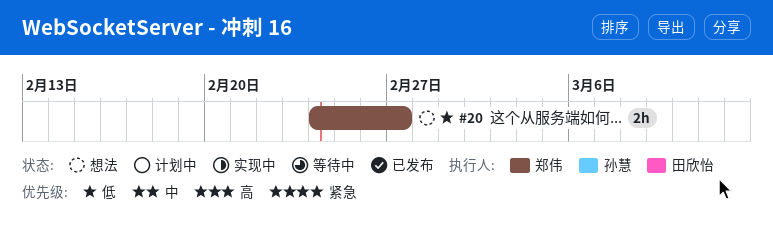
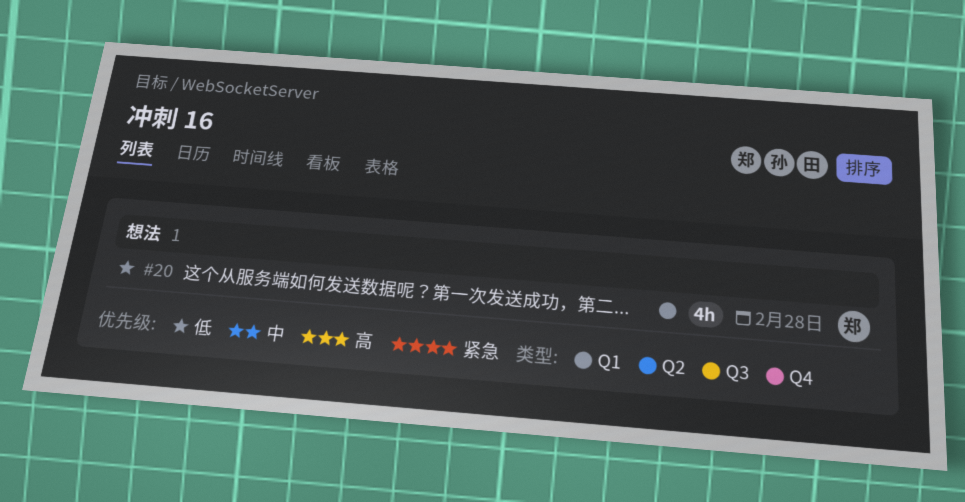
#20, estimate: 2h -> 4h
#20, due: Feb 27 -> Feb 28

